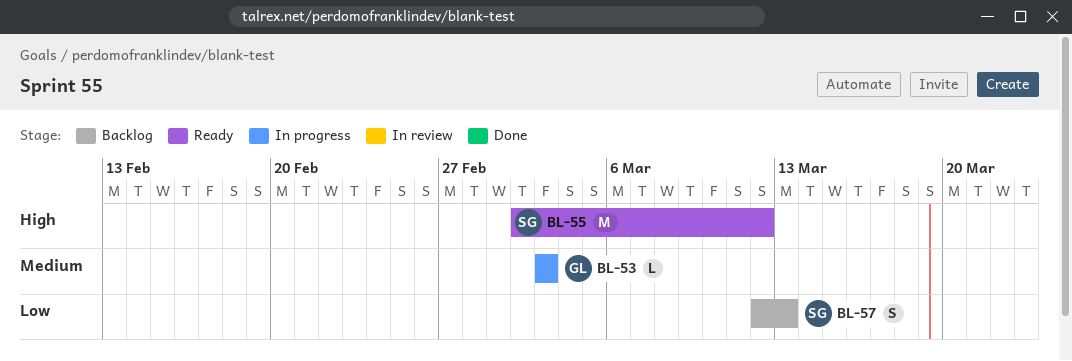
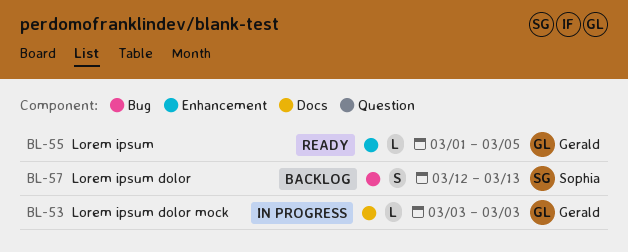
BL-55, owner: Sophia -> Gerald
BL-55, estimate: M -> L
BL-55, start: Mar 2 -> Mar 1
BL-55, due: Mar 12 -> Mar 5

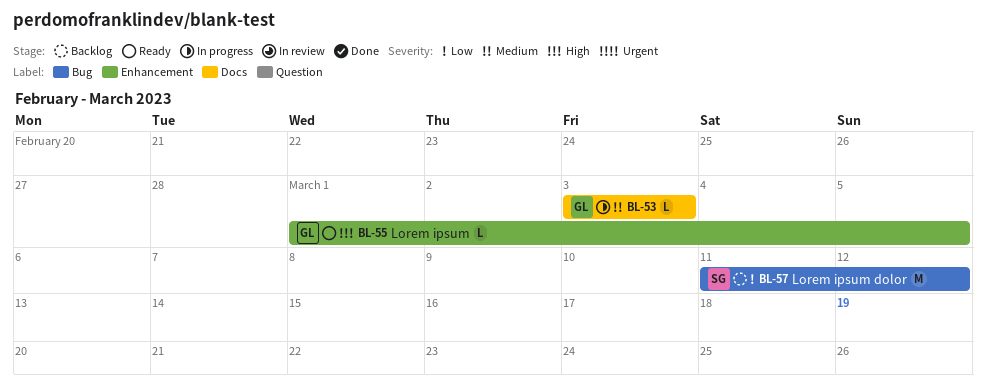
BL-57, estimate: S -> M
BL-57, start: Mar 12 -> Mar 11
BL-57, due: Mar 13 -> Mar 12

